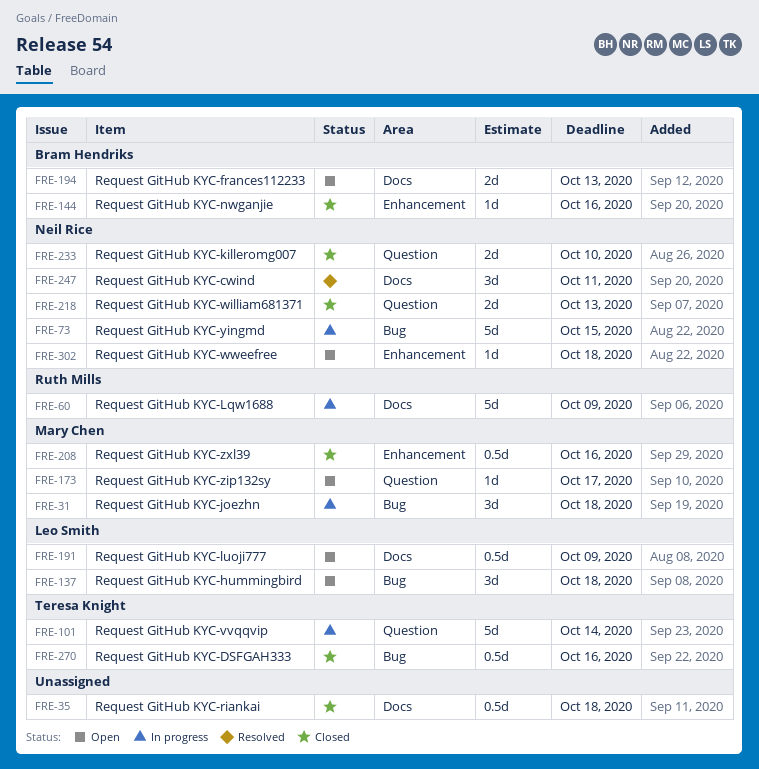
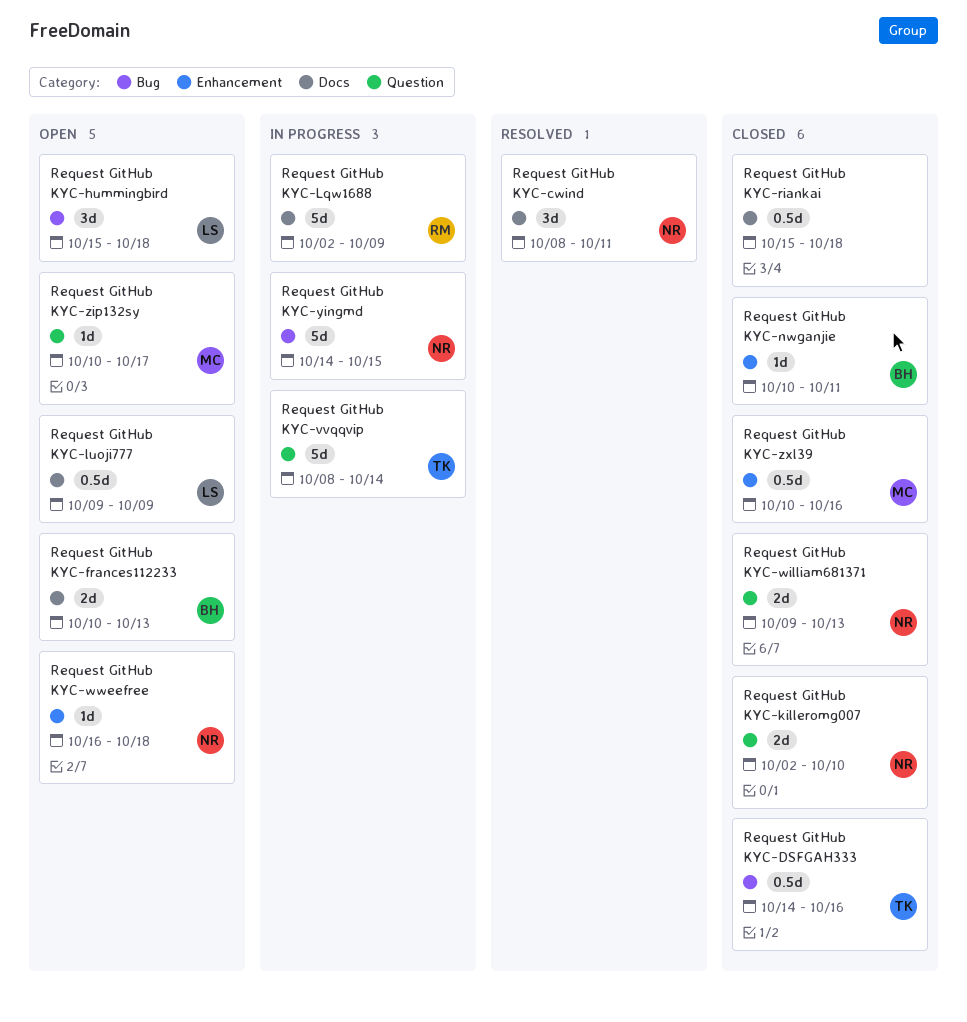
Request GitHub KYC-joezhn: present -> none
Request GitHub KYC-nwganjie, due: Oct 16 -> Oct 11

